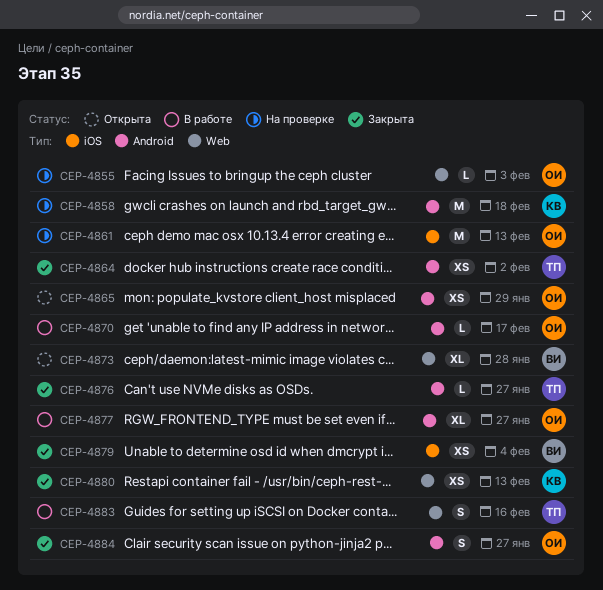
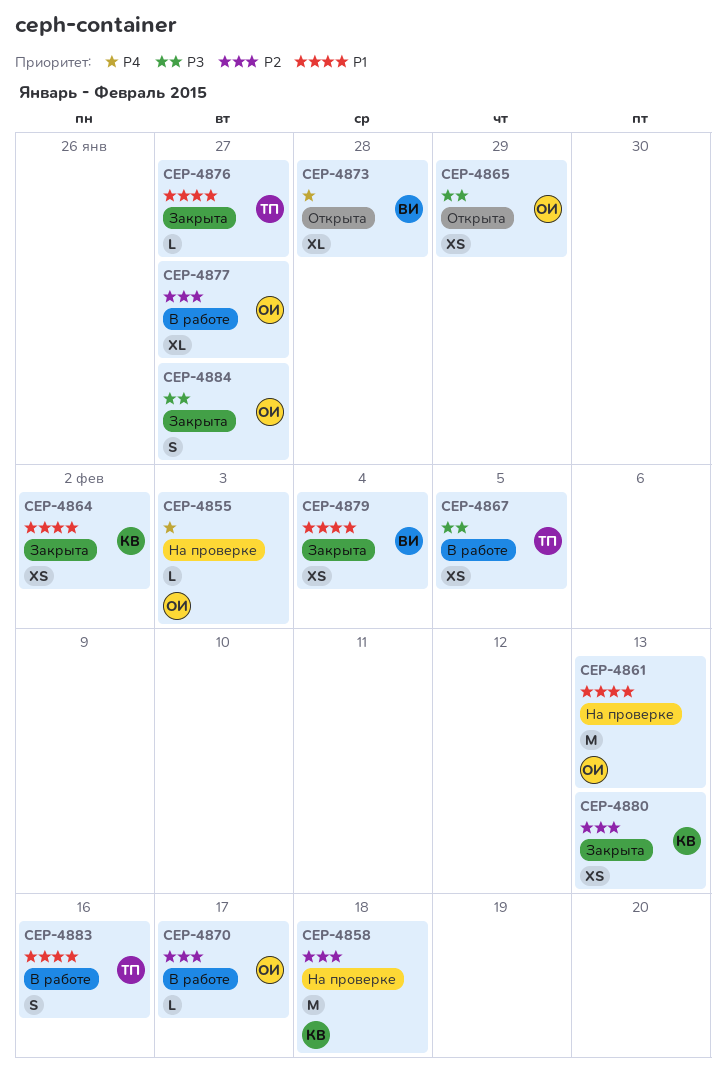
CEP-4864, owner: ТП -> КВ
CEP-4867: none -> present

